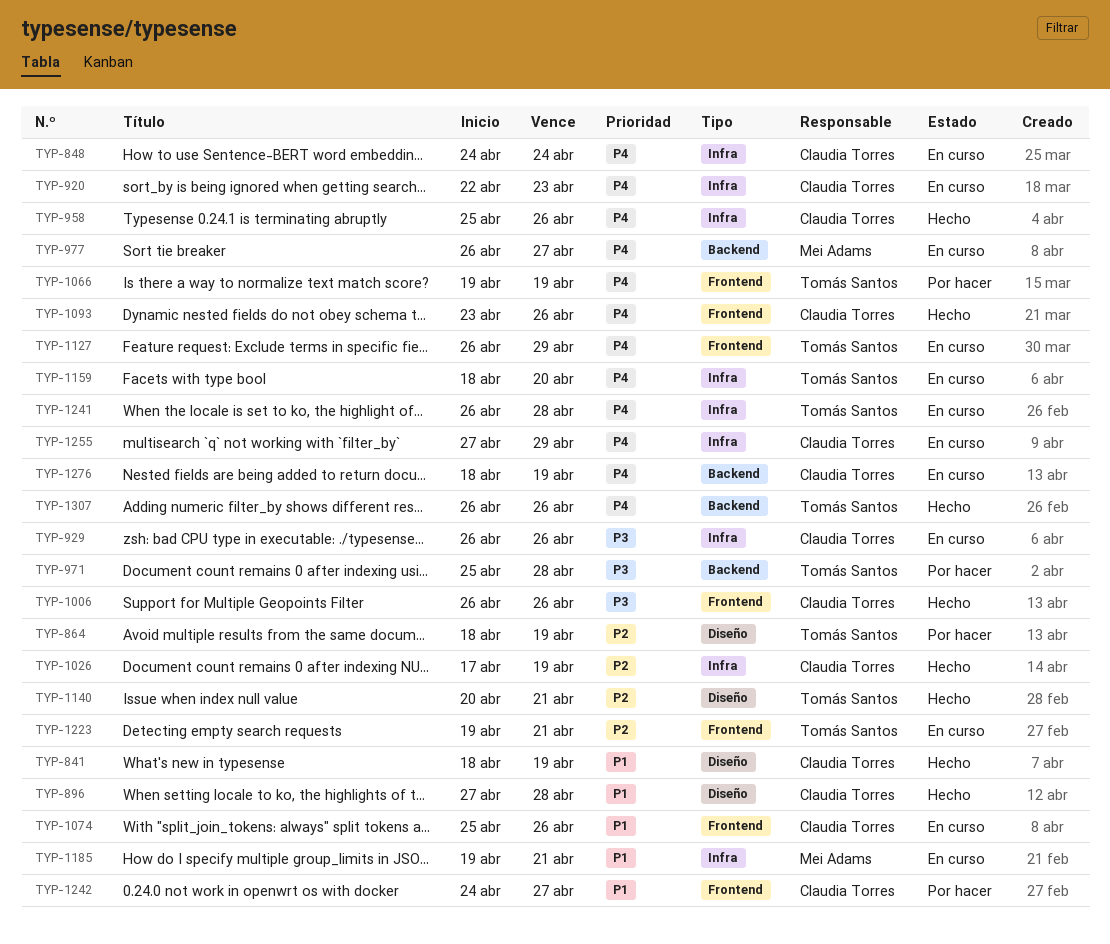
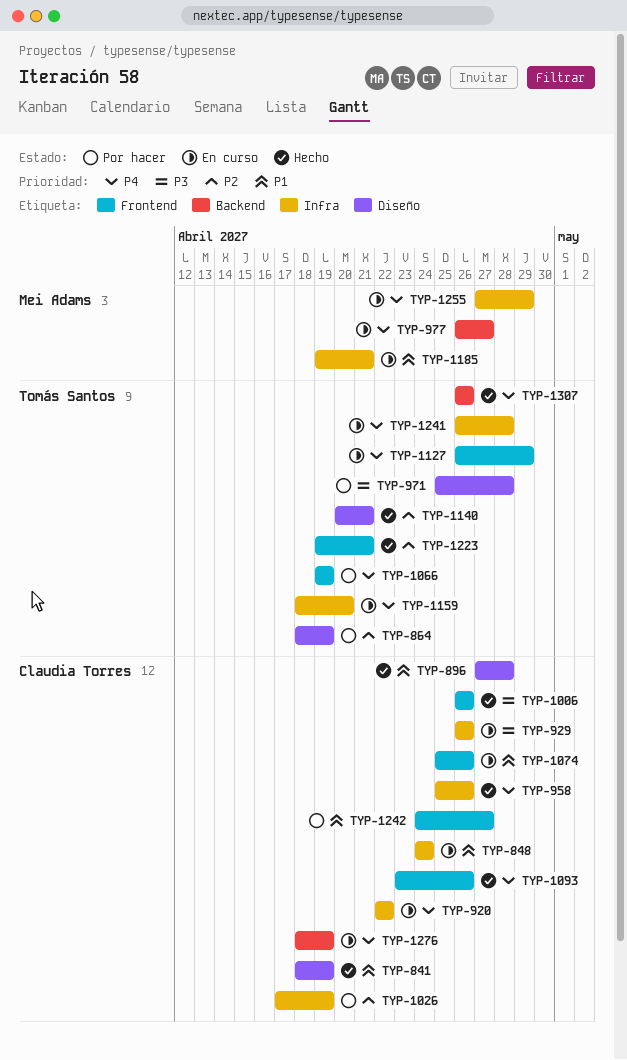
TYP-848, priority: P4 -> P1
TYP-920, due: Apr 23 -> Apr 22
TYP-971, label: Backend -> Diseño
TYP-1026, status: Hecho -> Por hacer
TYP-1223, status: En curso -> Hecho
TYP-1255, owner: Claudia Torres -> Mei Adams

